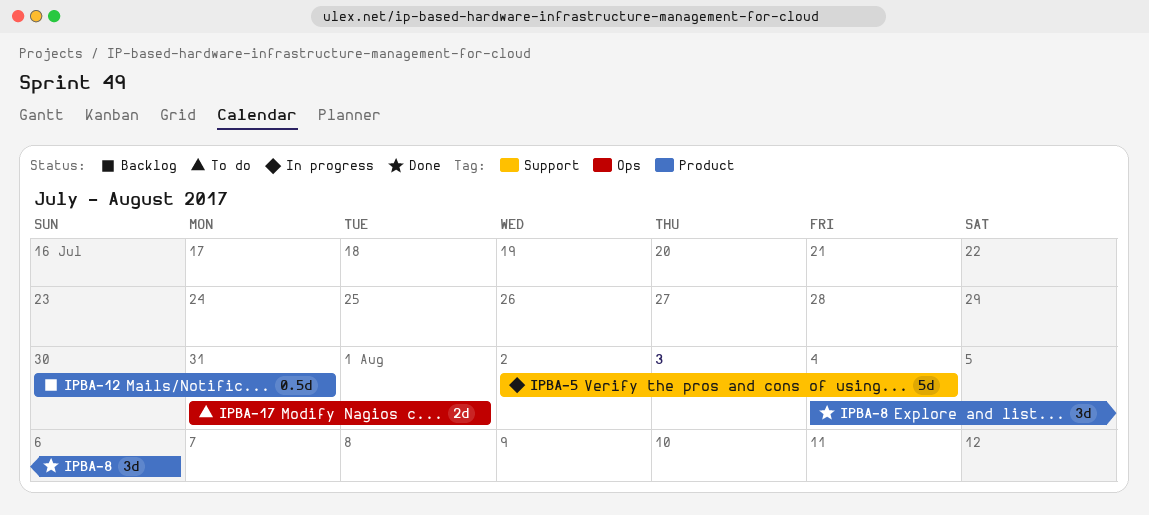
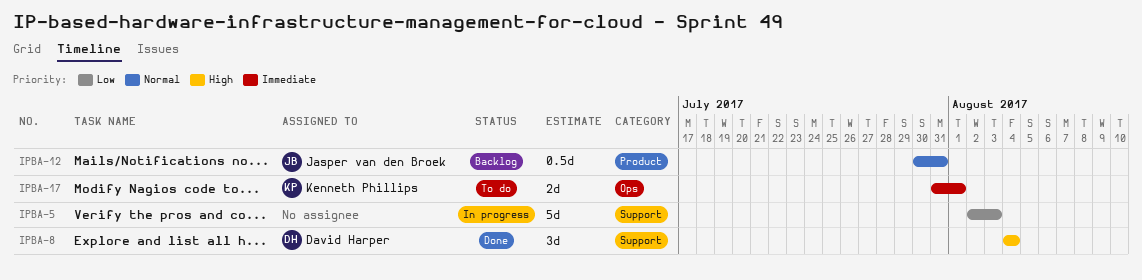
IPBA-5, due: Aug 4 -> Aug 3
IPBA-8, label: Product -> Support
IPBA-8, due: Aug 6 -> Aug 4

